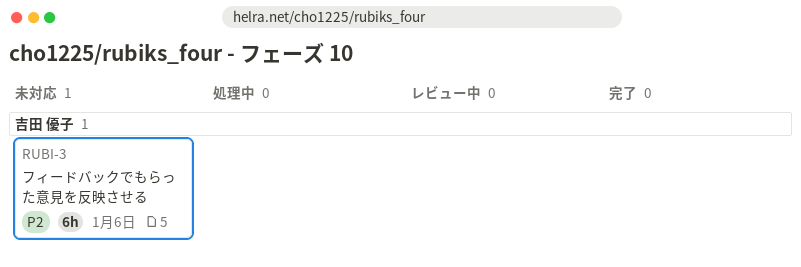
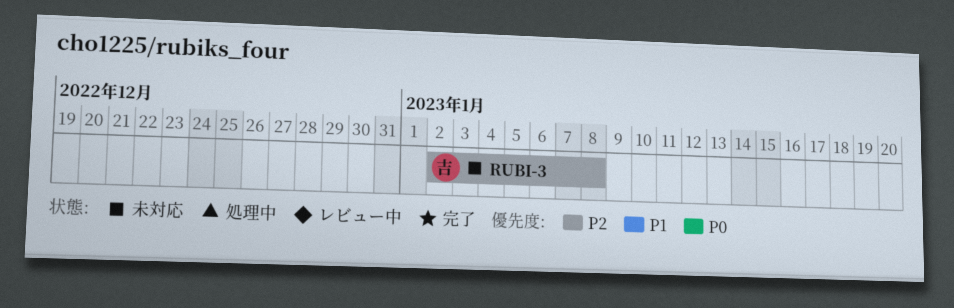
RUBI-3, due: Jan 6 -> Jan 8

